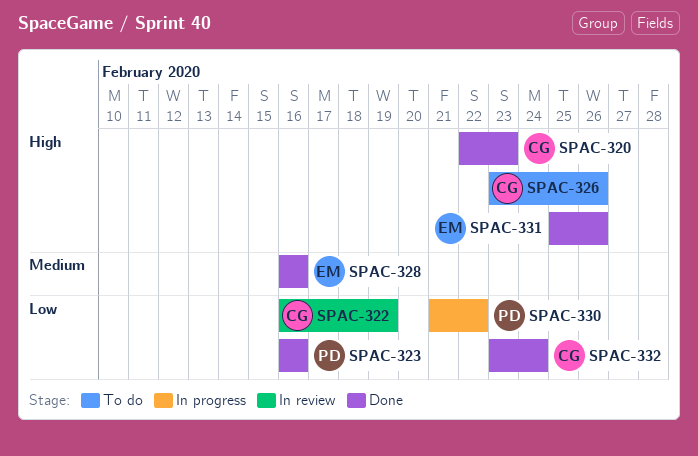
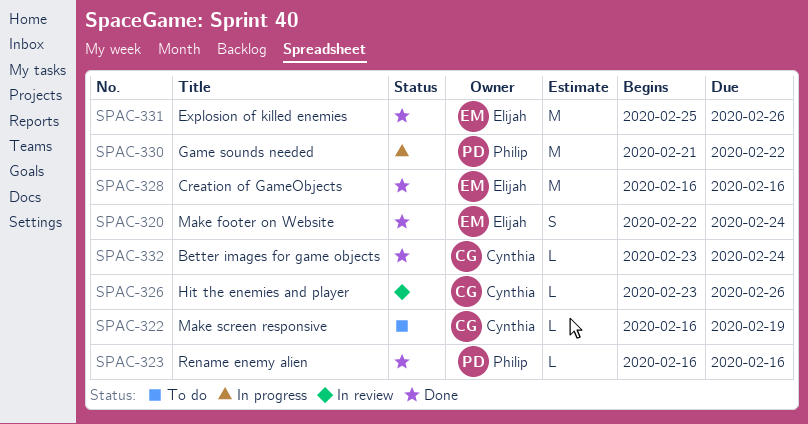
SPAC-320, owner: Cynthia -> Elijah
SPAC-320, due: Feb 23 -> Feb 24
SPAC-322, status: In review -> To do
SPAC-326, status: To do -> In review

